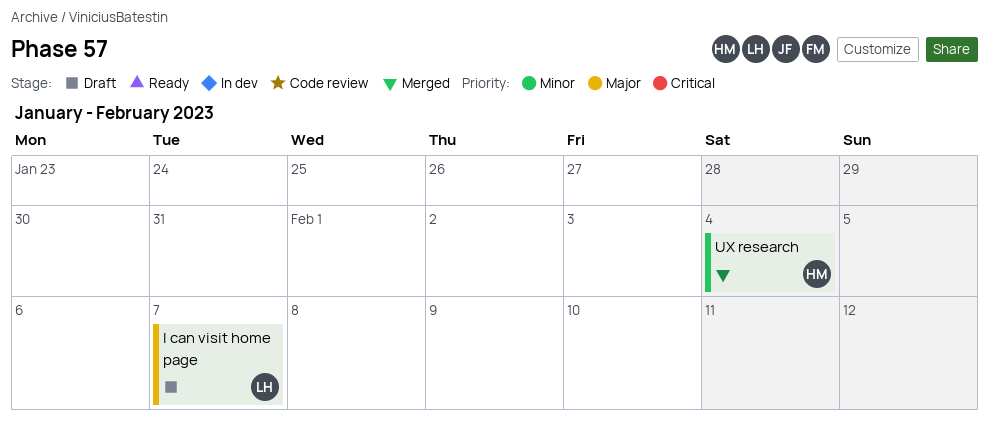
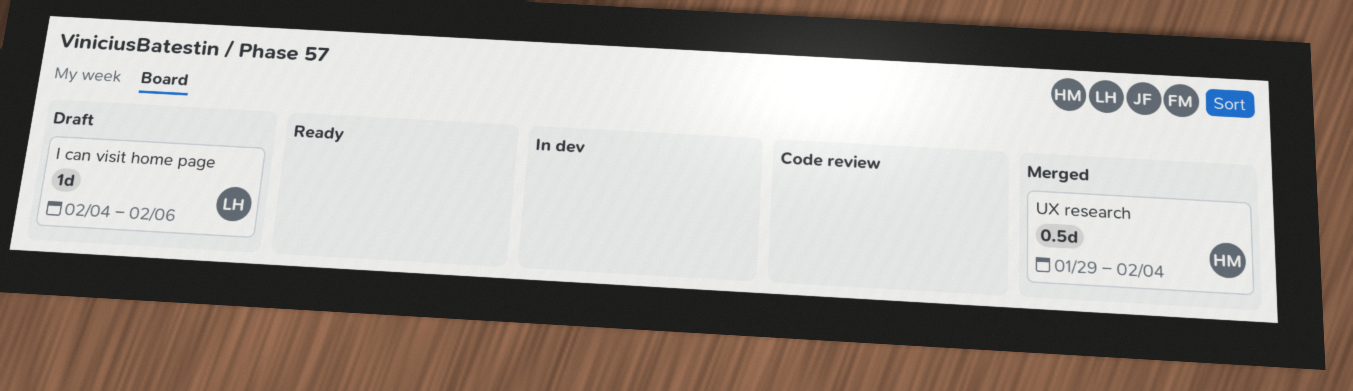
I can visit home page, due: Feb 7 -> Feb 6

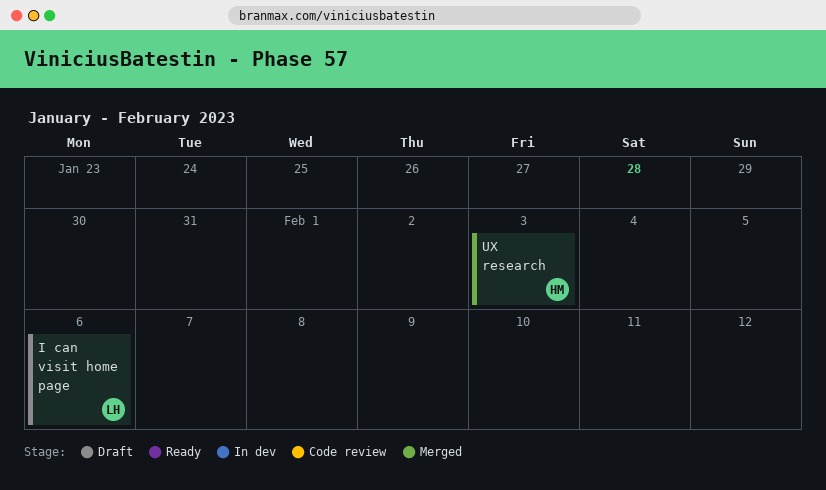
UX research, due: Feb 4 -> Feb 3

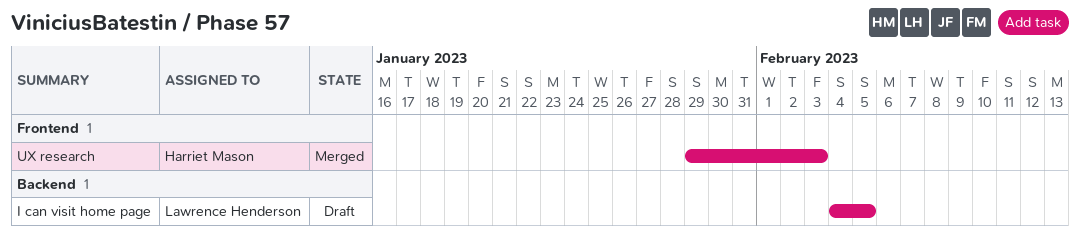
I can visit home page, due: Feb 6 -> Feb 5

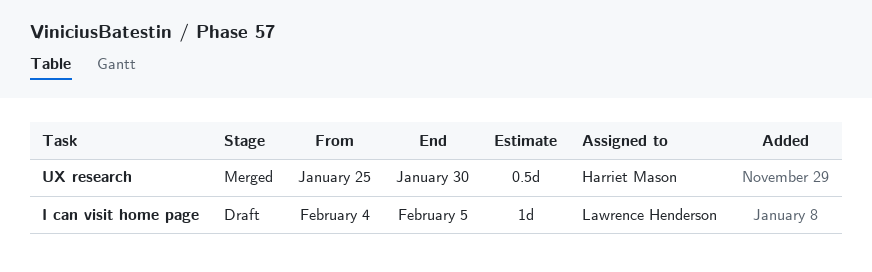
UX research, start: Jan 29 -> Jan 25
UX research, due: Feb 3 -> Jan 30

